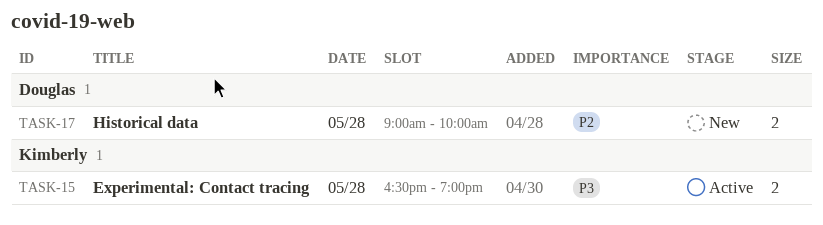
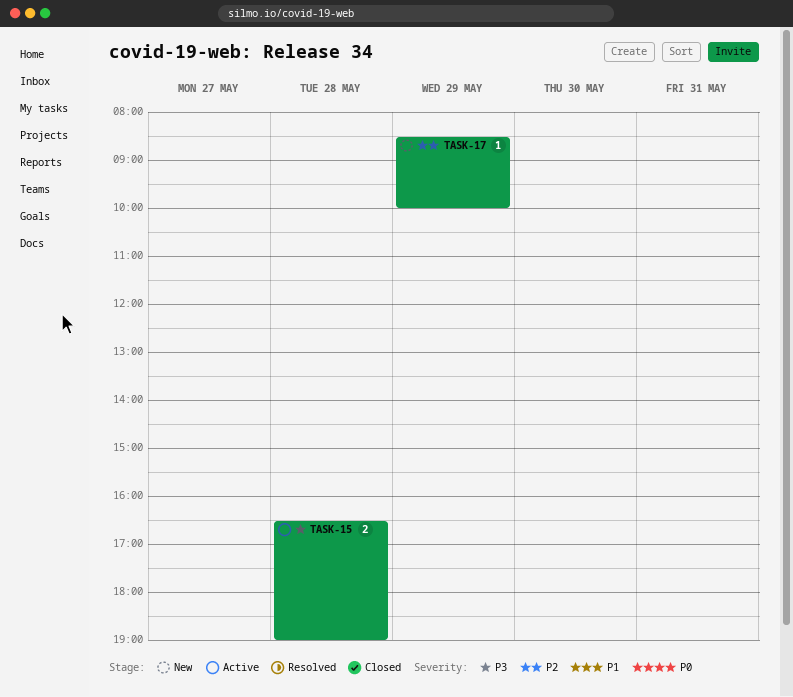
TASK-17, estimate: 2 -> 1
TASK-17, day: May 28 -> May 29
TASK-17, begins: 09:00 -> 08:30

